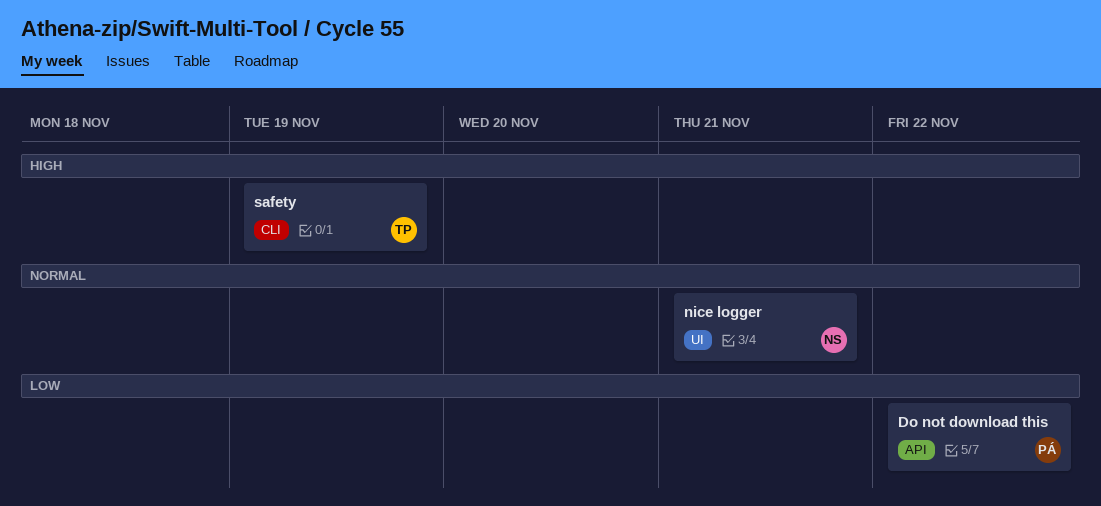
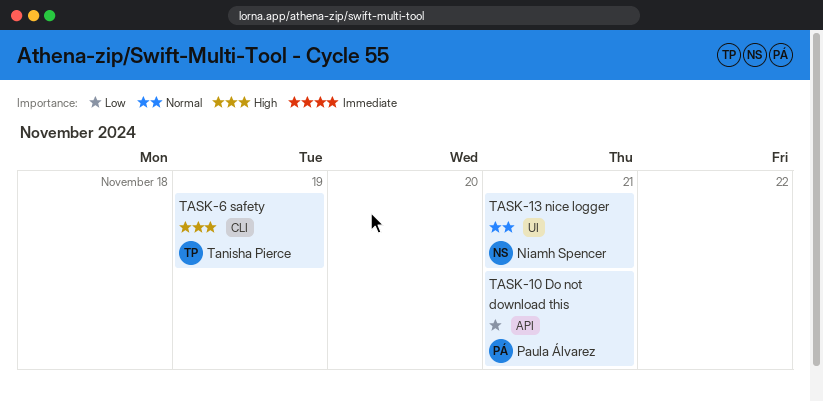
Do not download this, due: Nov 22 -> Nov 21

